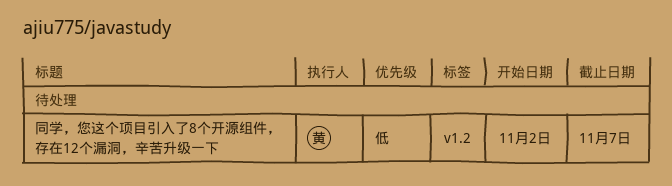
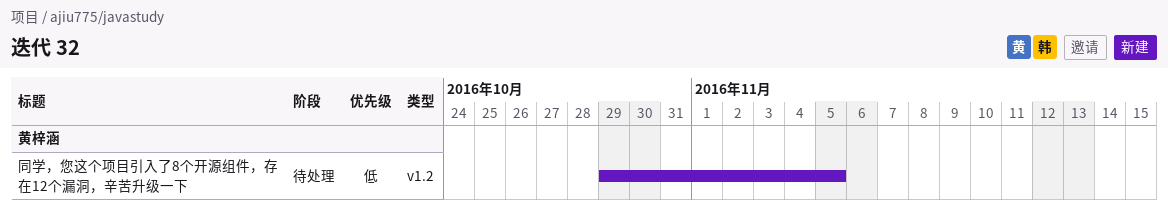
同学，您这个项目引入了8个开源组件，存在12个漏洞，辛苦升级一下, start: Nov 2 -> Oct 29
同学，您这个项目引入了8个开源组件，存在12个漏洞，辛苦升级一下, due: Nov 7 -> Nov 5

